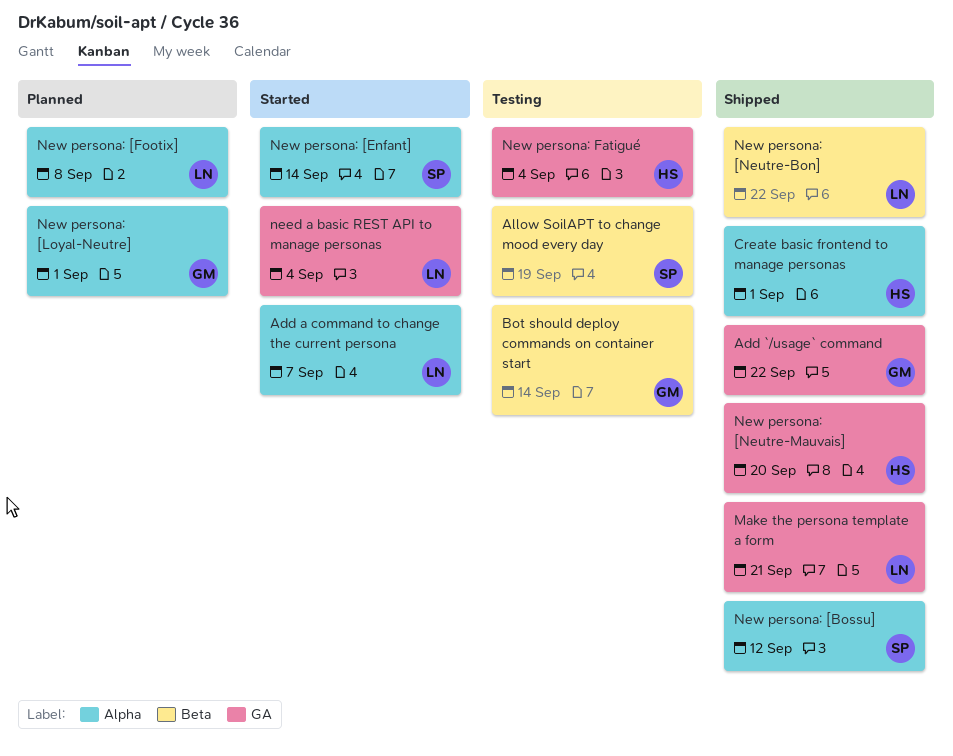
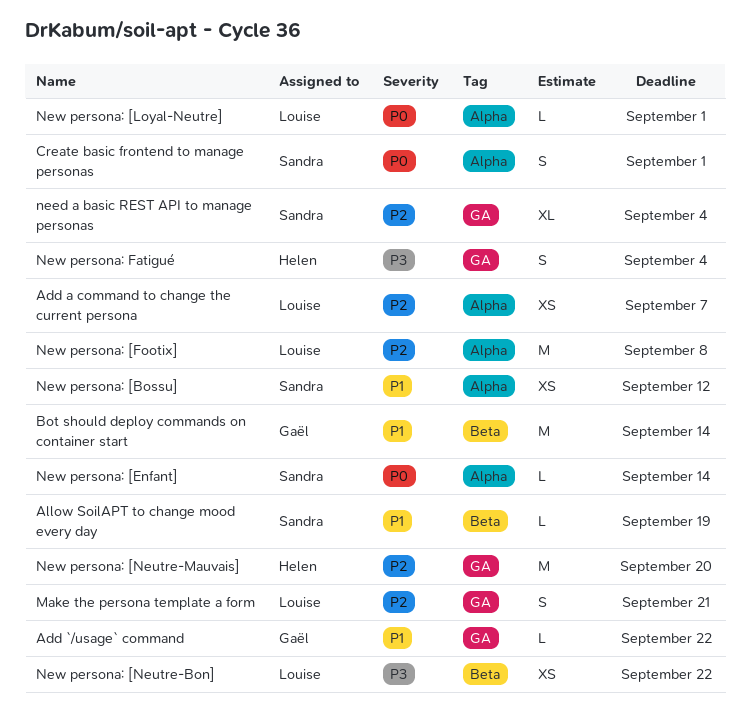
Create basic frontend to manage personas, owner: Helen -> Sandra
need a basic REST API to manage personas, owner: Louise -> Sandra
New persona: [Loyal-Neutre], owner: Gaël -> Louise

